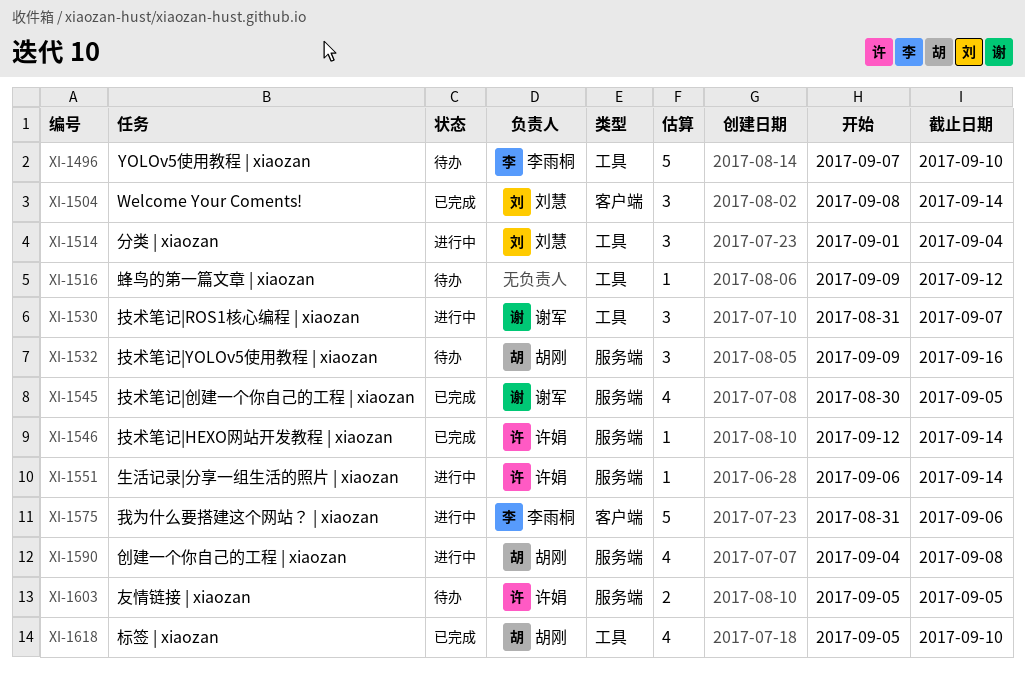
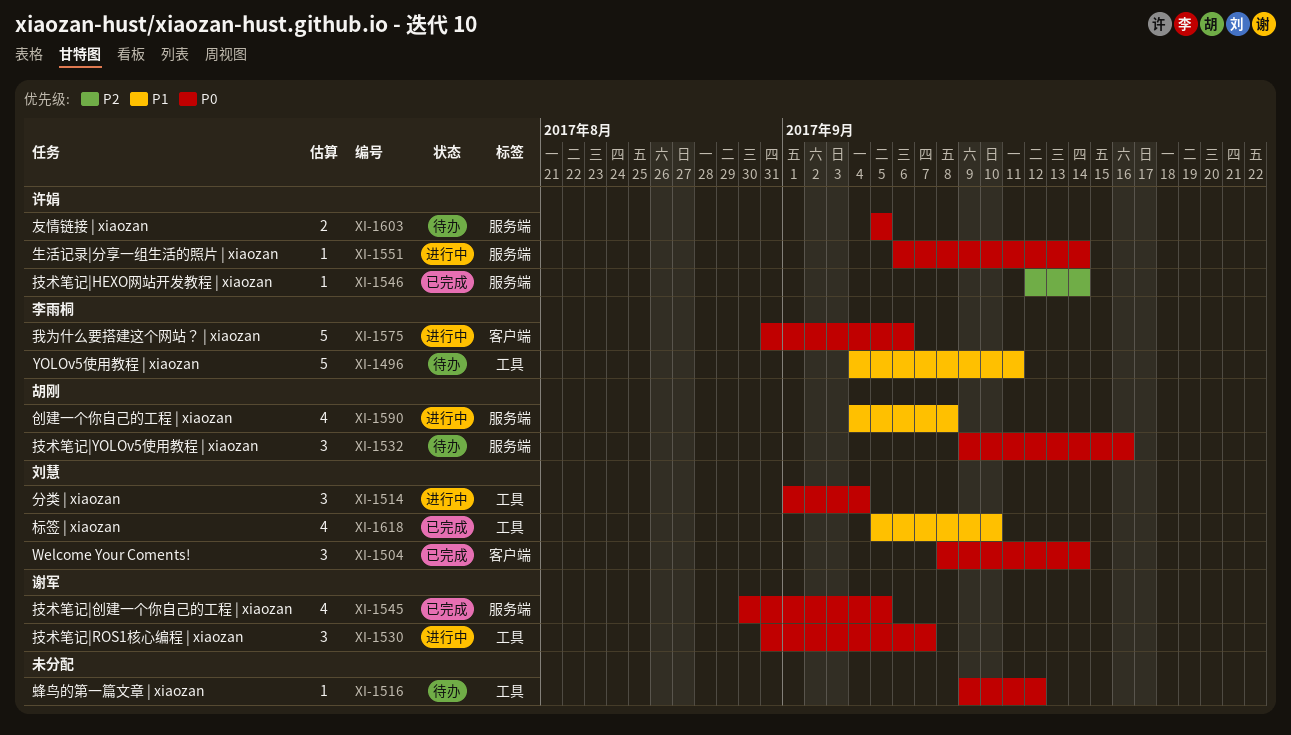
XI-1496, start: Sep 7 -> Sep 4
XI-1496, due: Sep 10 -> Sep 11
XI-1618, owner: 胡刚 -> 刘慧

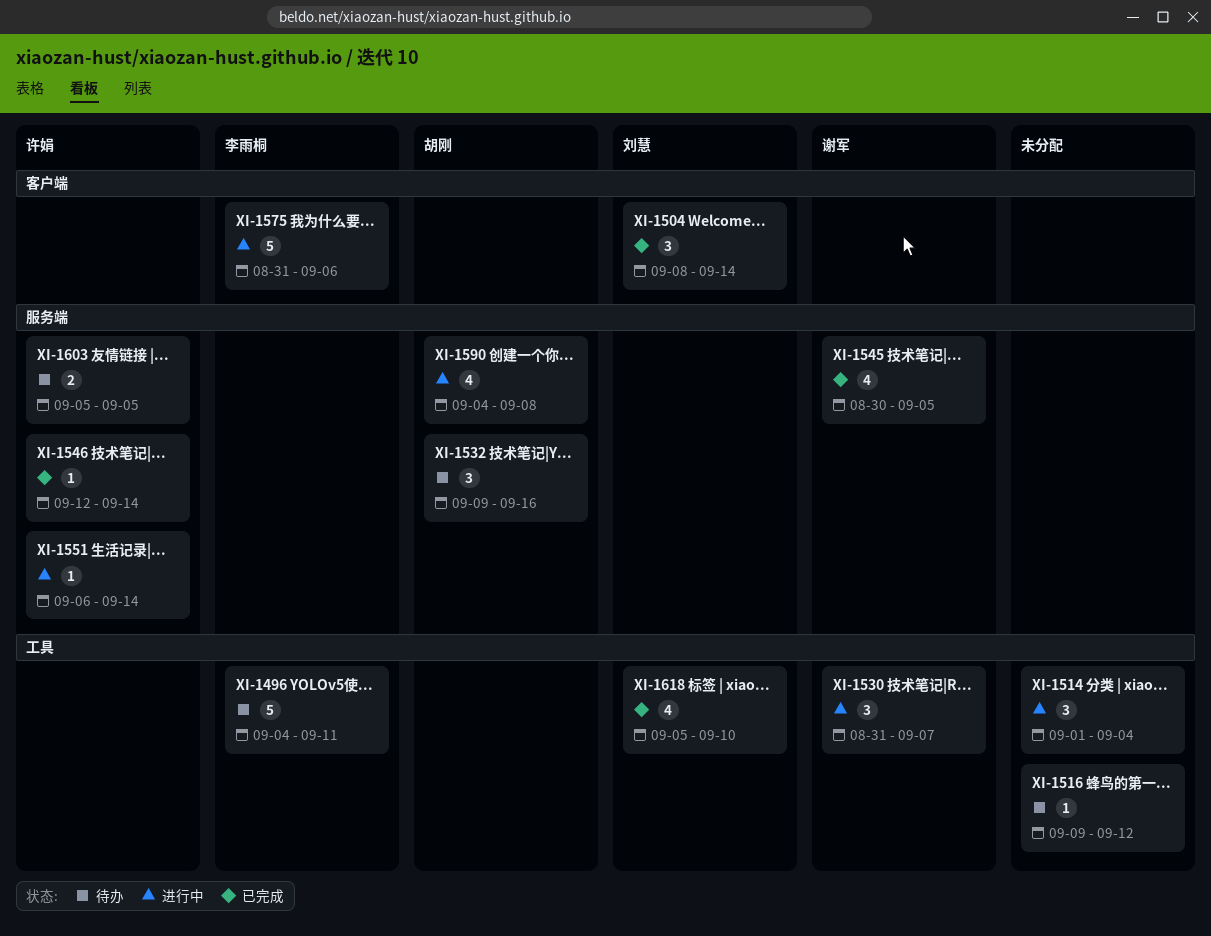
XI-1514, owner: 刘慧 -> none

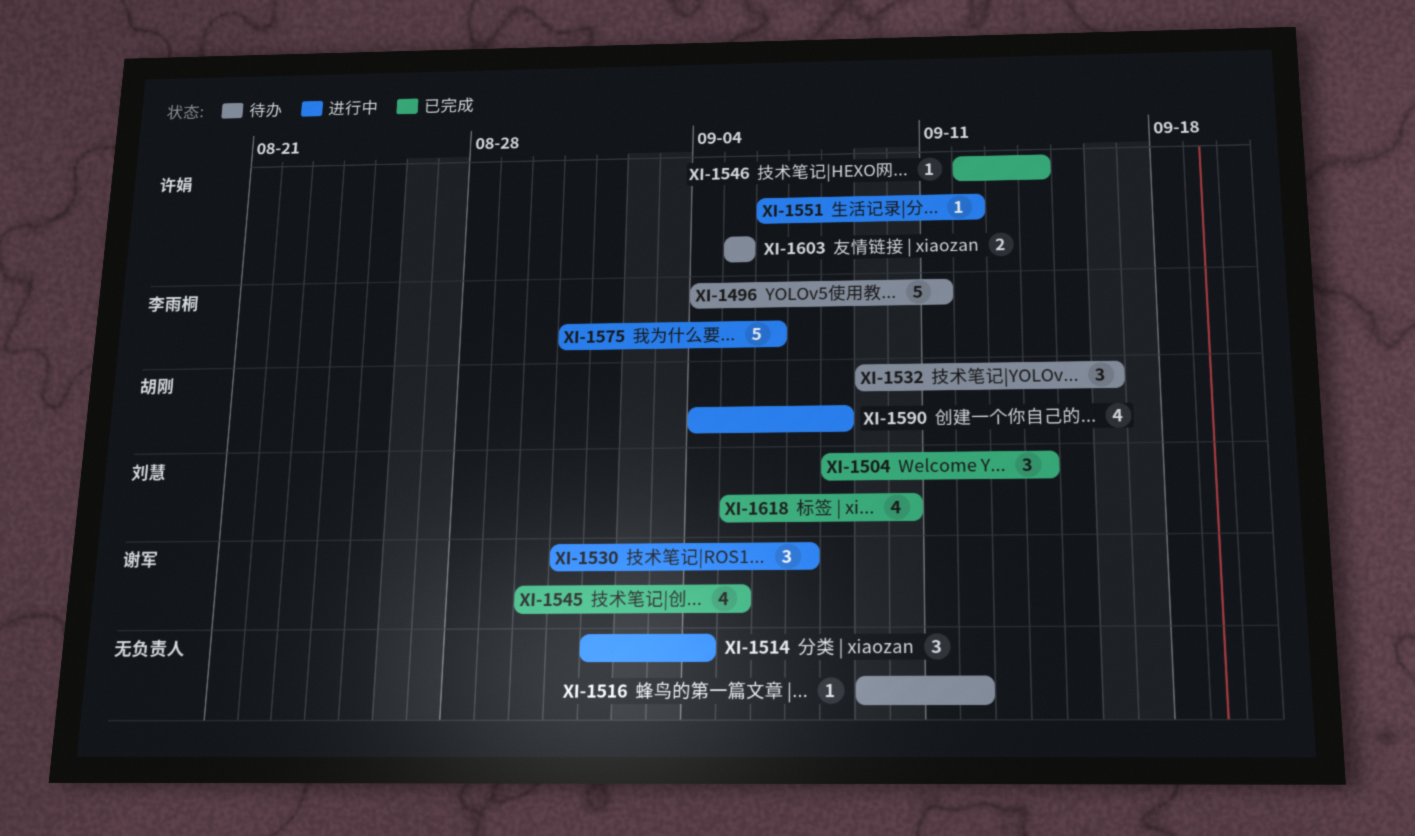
XI-1551, due: Sep 14 -> Sep 12

